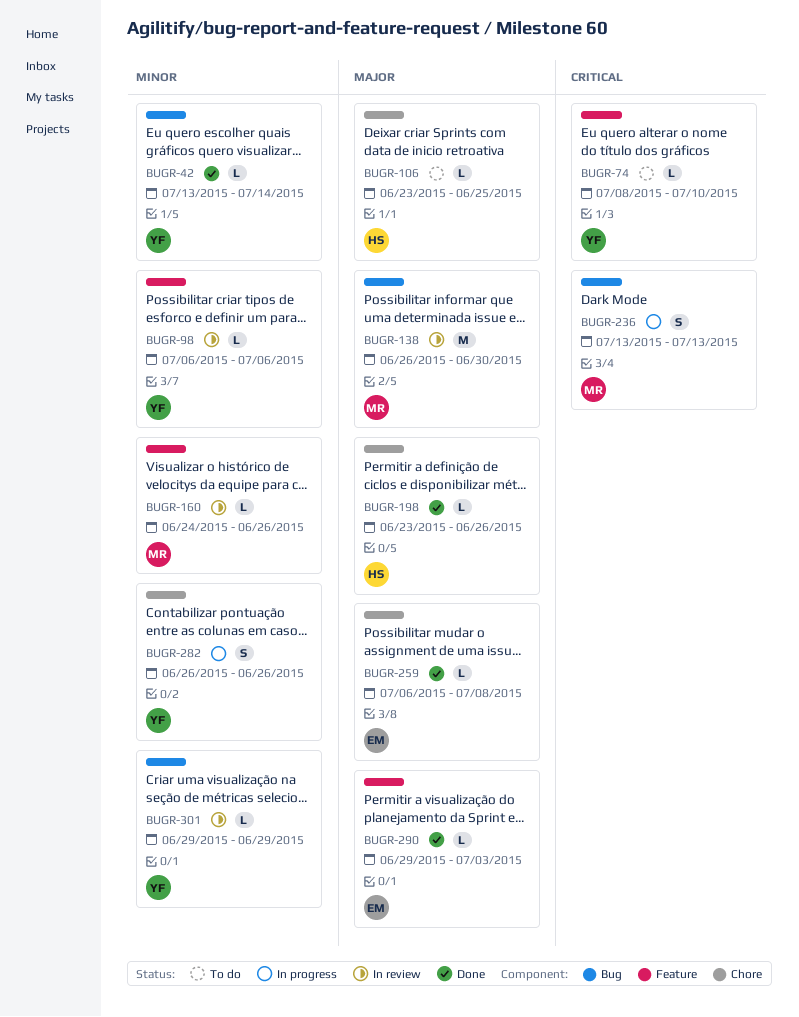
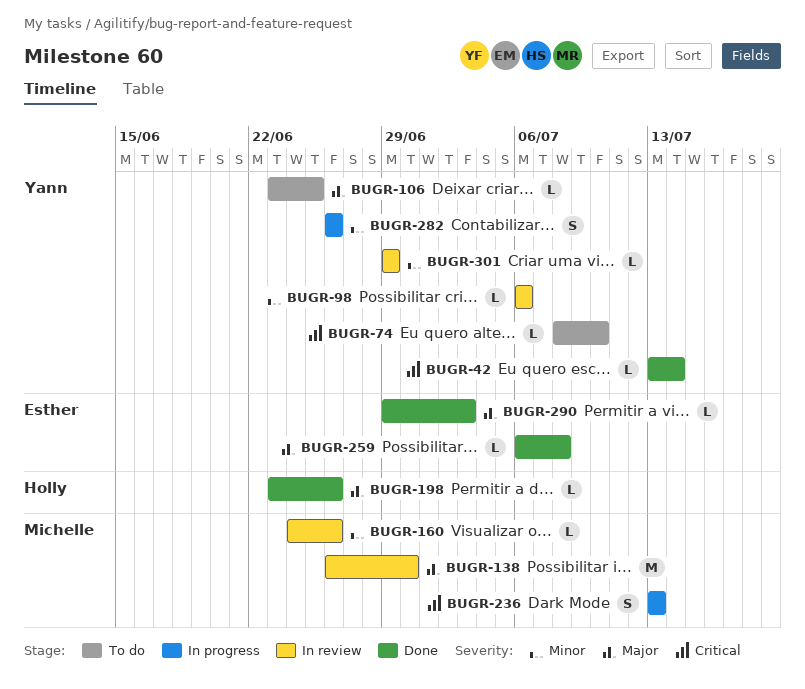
BUGR-42, priority: Minor -> Critical
BUGR-106, owner: Holly -> Yann

